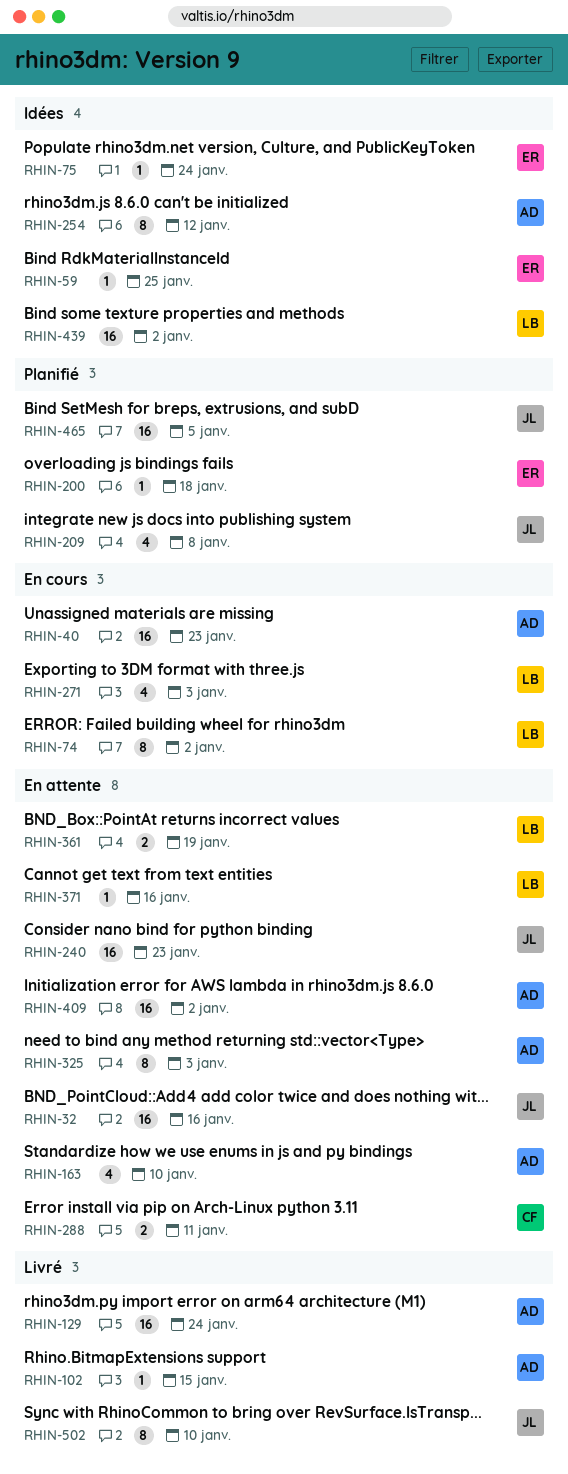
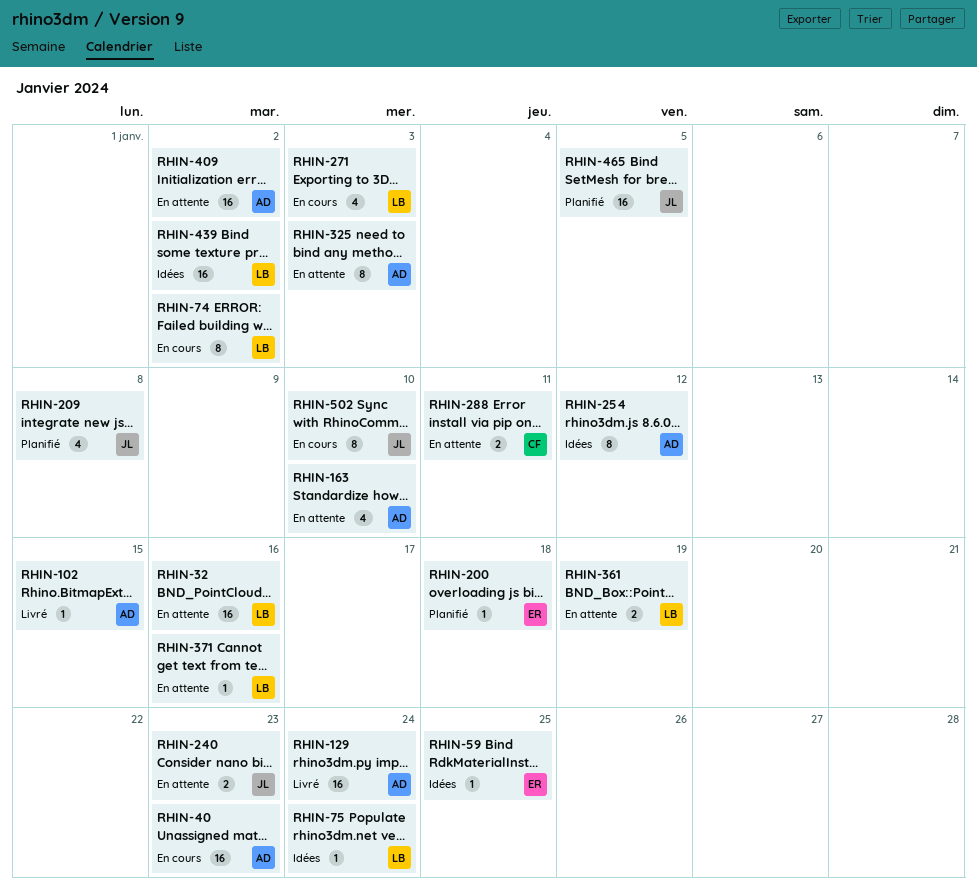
RHIN-32, owner: JL -> LB
RHIN-75, owner: ER -> LB
RHIN-240, estimate: 16 -> 2
RHIN-502, status: Livré -> En cours

